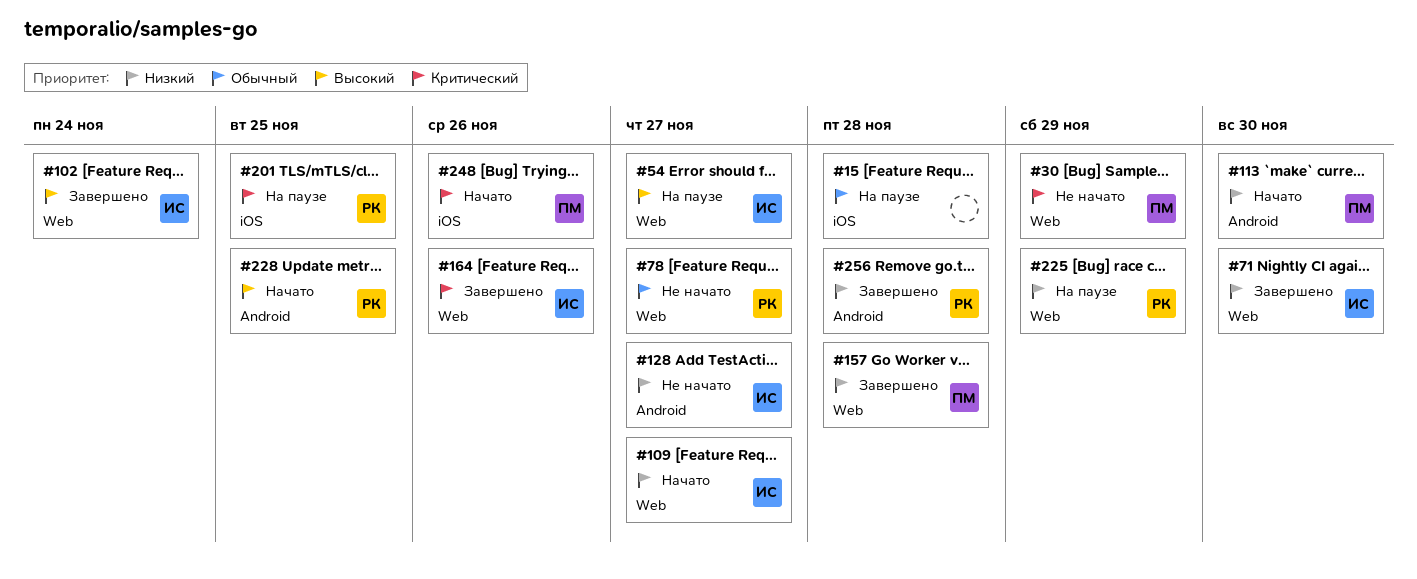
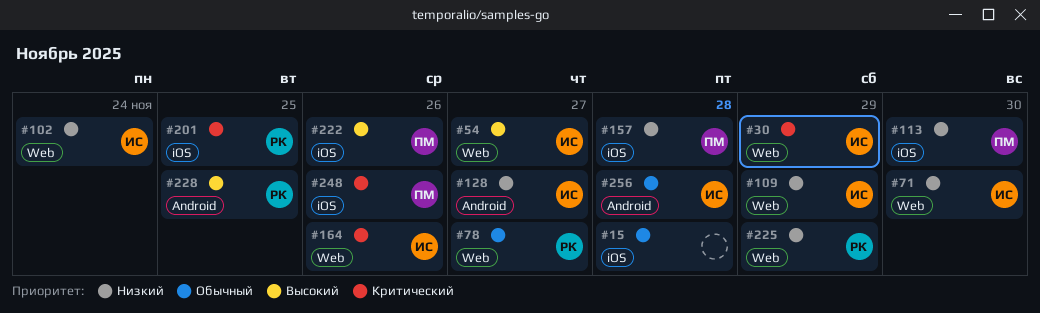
#30, owner: ПМ -> ИС
#102, priority: Высокий -> Низкий
#109, due: Nov 27 -> Nov 29
#113, label: Android -> iOS
#157, label: Web -> iOS
#222: none -> present
#256, owner: РК -> ИС
#256, priority: Низкий -> Обычный

